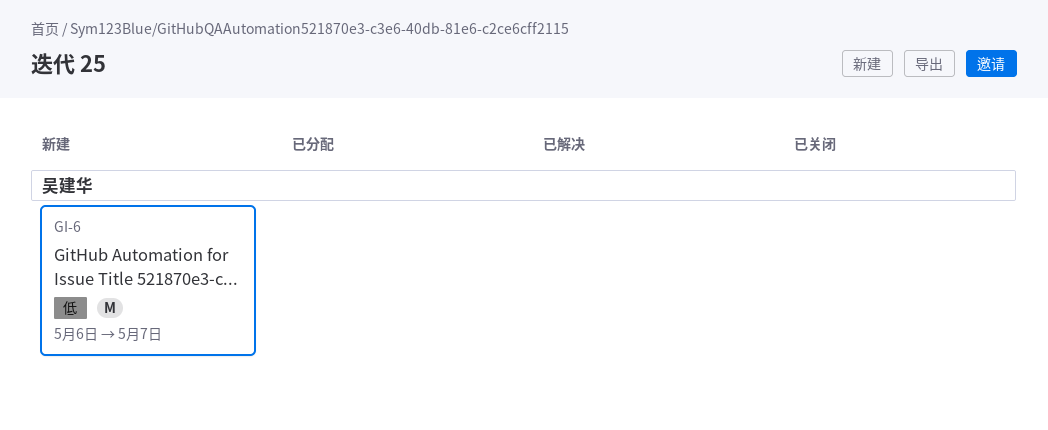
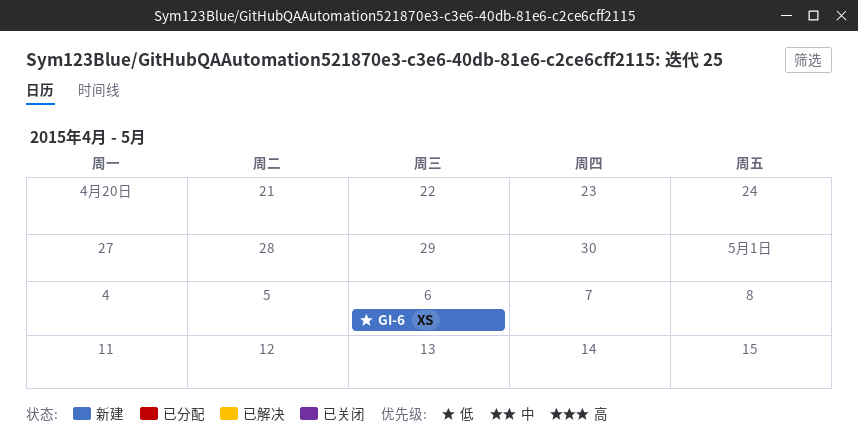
GI-6, estimate: M -> XS
GI-6, due: May 7 -> May 6

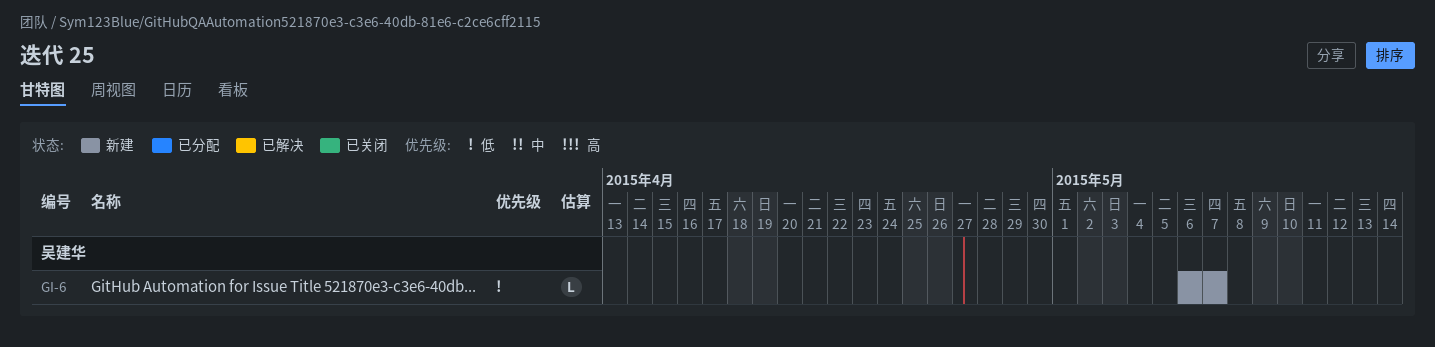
GI-6, estimate: XS -> L
GI-6, due: May 6 -> May 7

